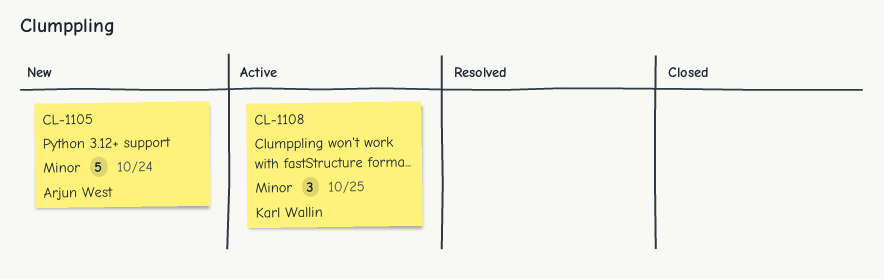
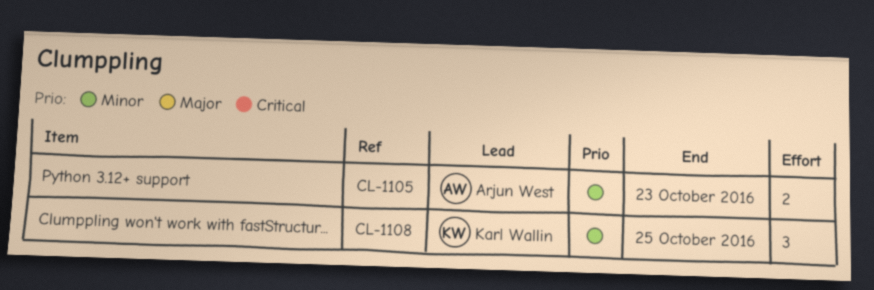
CL-1105, estimate: 5 -> 2
CL-1105, due: Oct 24 -> Oct 23

